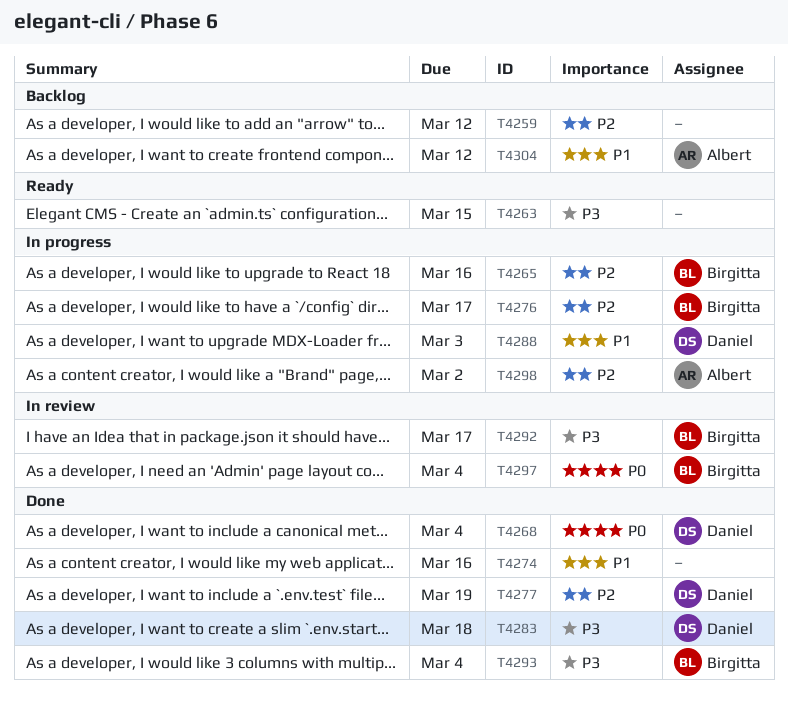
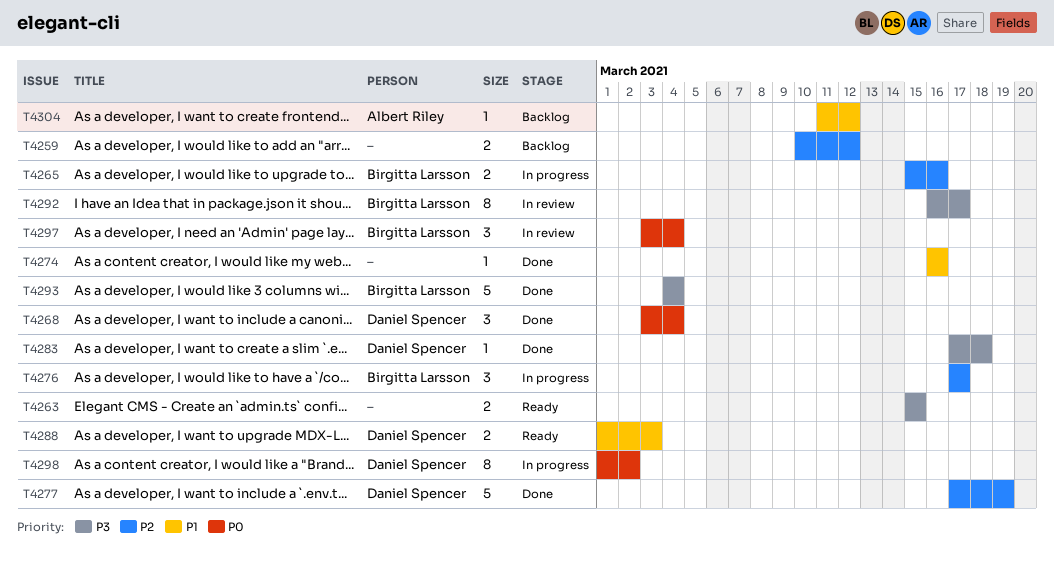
T4288, status: In progress -> Ready
T4298, owner: Albert Riley -> Daniel Spencer
T4298, priority: P2 -> P0

